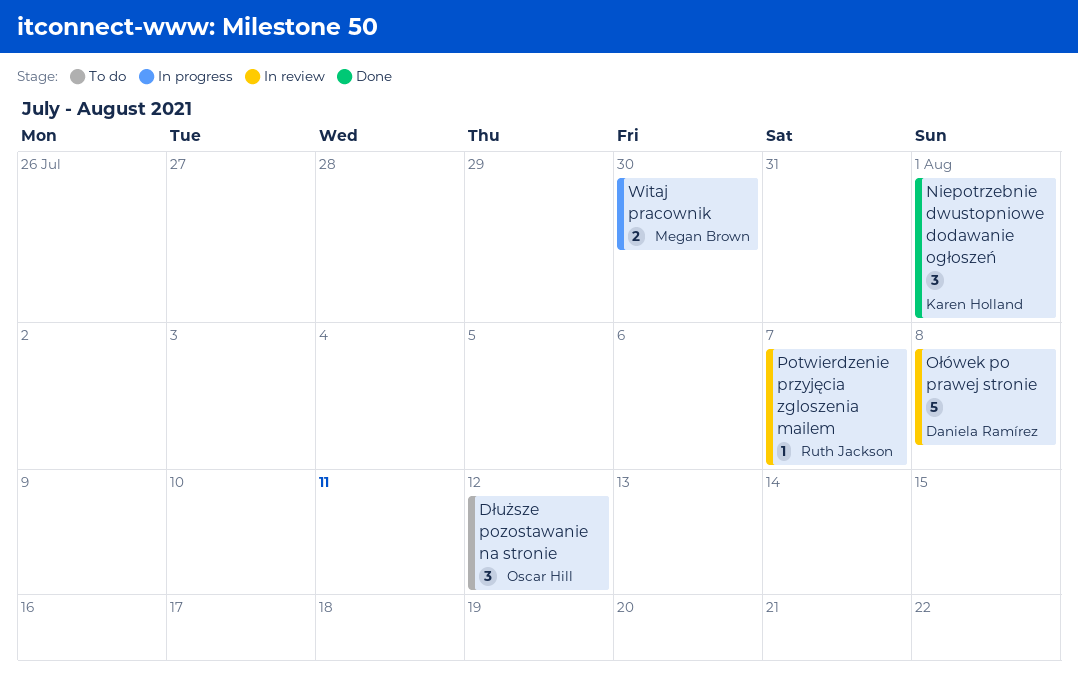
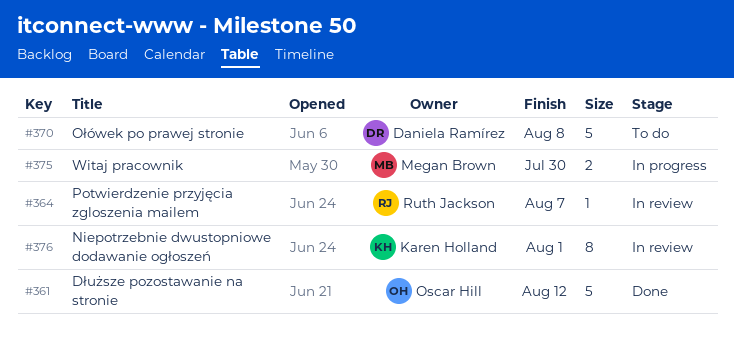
Dłuższe pozostawanie na stronie, status: To do -> Done
Dłuższe pozostawanie na stronie, estimate: 3 -> 5
Niepotrzebnie dwustopniowe dodawanie ogłoszeń, status: Done -> In review
Niepotrzebnie dwustopniowe dodawanie ogłoszeń, estimate: 3 -> 8
Ołówek po prawej stronie, status: In review -> To do

